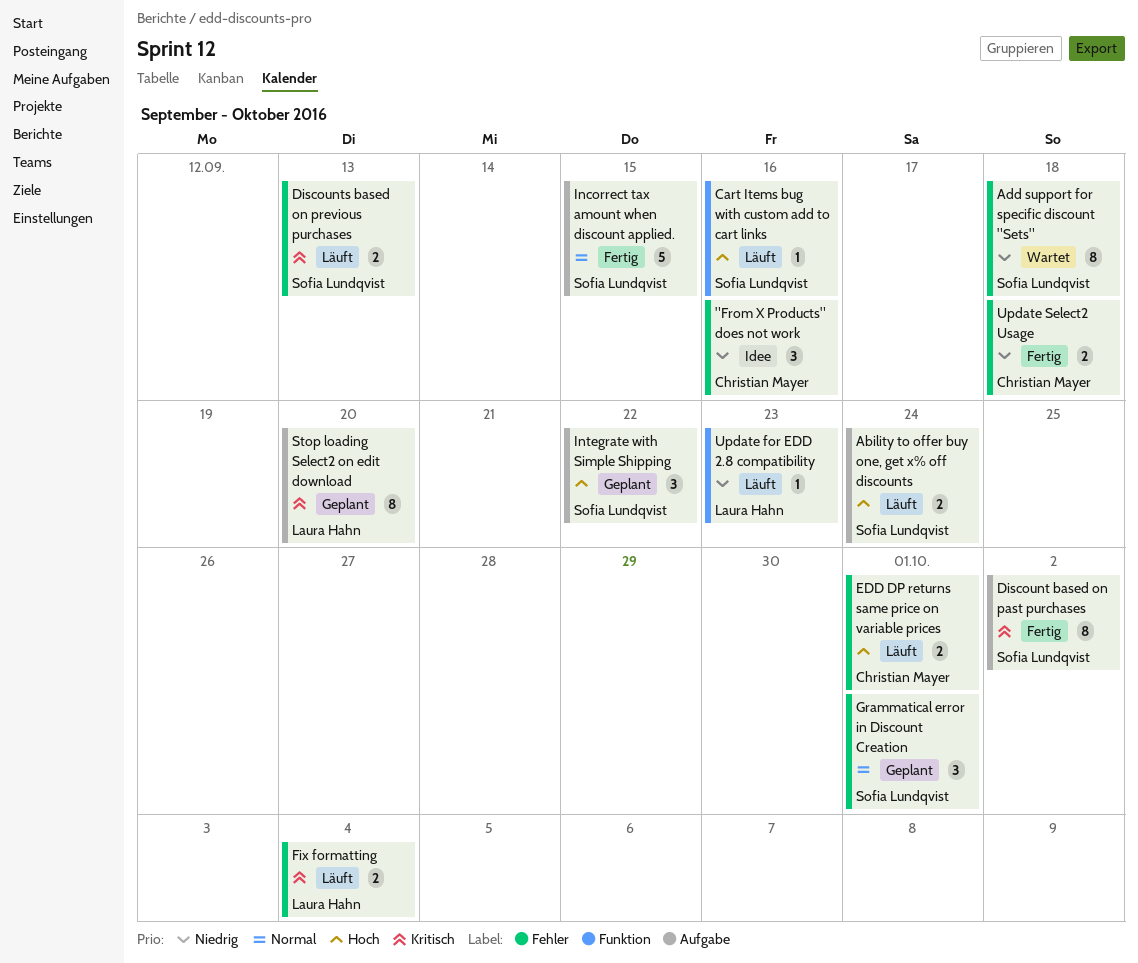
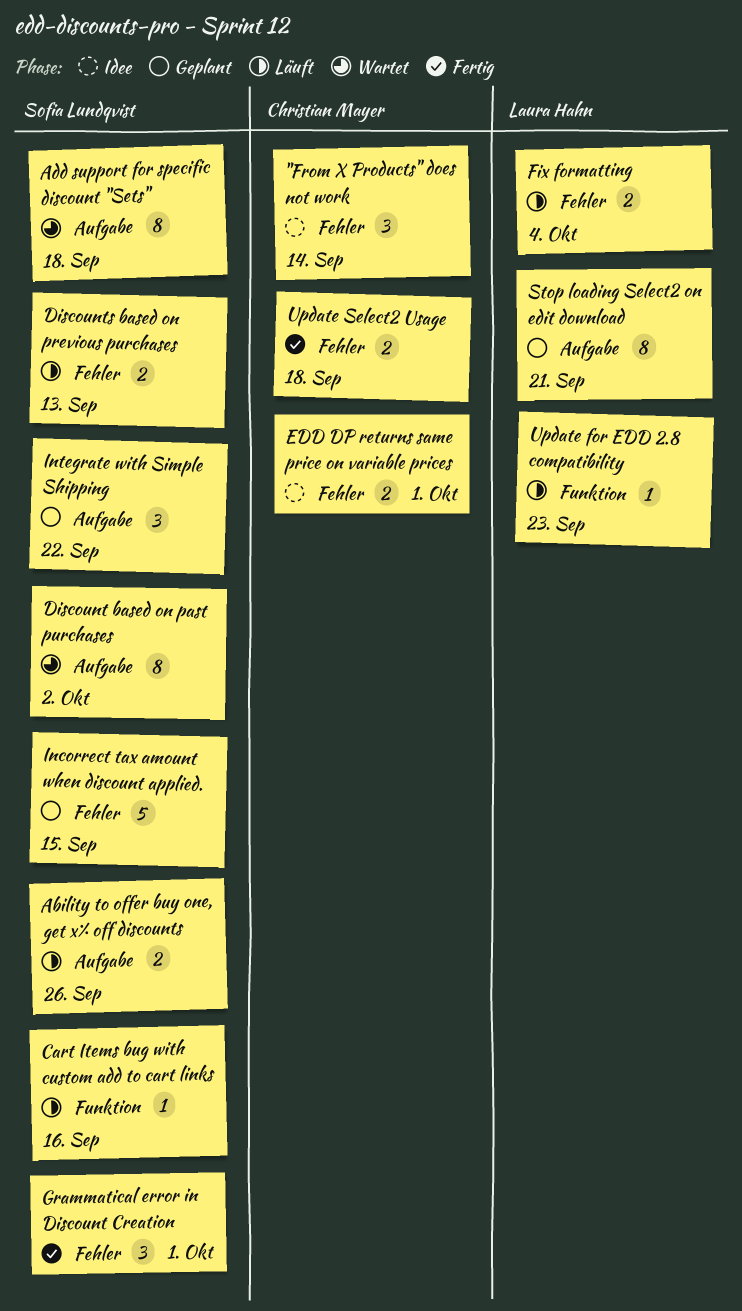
"From X Products" does not work, due: Sep 16 -> Sep 14
Ability to offer buy one, get x% off discounts, due: Sep 24 -> Sep 26
Add support for specific discount "Sets", label: Fehler -> Aufgabe
Discount based on past purchases, status: Fertig -> Wartet
EDD DP returns same price on variable prices, status: Läuft -> Idee
Grammatical error in Discount Creation, status: Geplant -> Fertig
Incorrect tax amount when discount applied., status: Fertig -> Geplant
Incorrect tax amount when discount applied., label: Aufgabe -> Fehler
Stop loading Select2 on edit download, due: Sep 20 -> Sep 21

